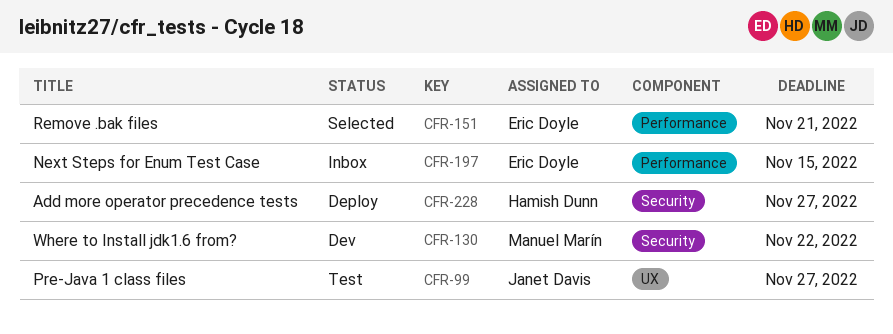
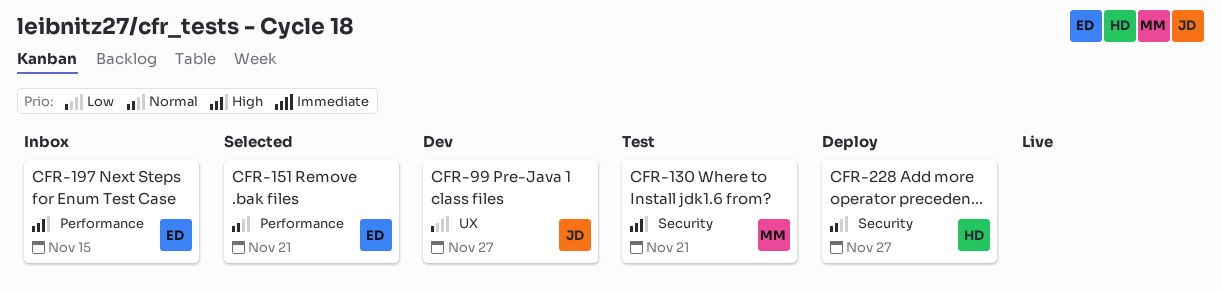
CFR-99, status: Test -> Dev
CFR-130, status: Dev -> Test
CFR-130, due: Nov 22 -> Nov 21

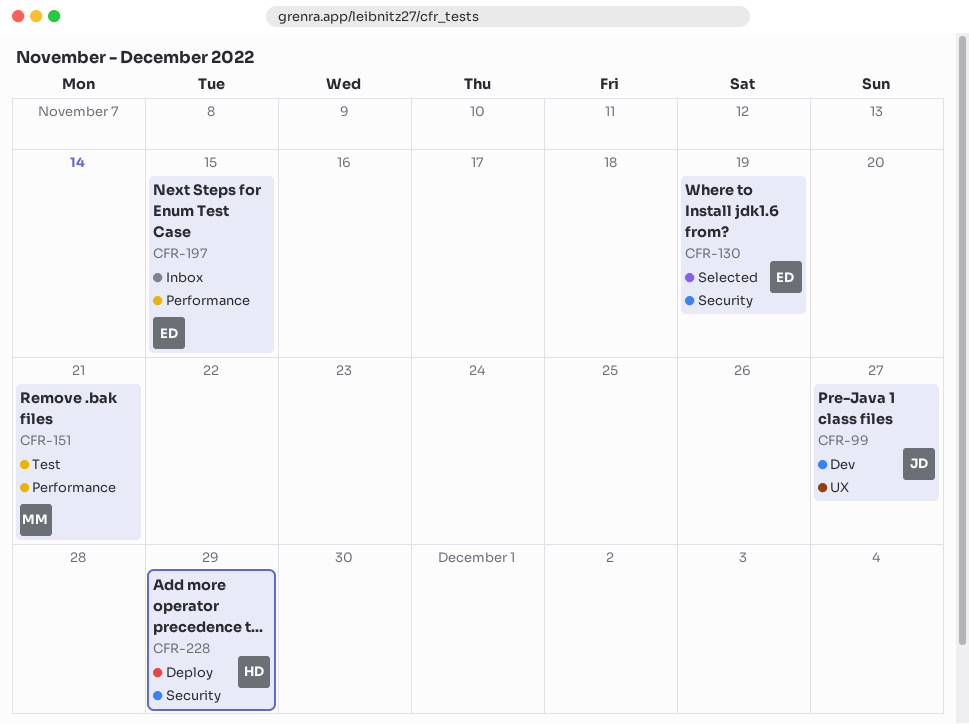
CFR-130, status: Test -> Selected
CFR-130, owner: MM -> ED
CFR-130, due: Nov 21 -> Nov 19
CFR-151, status: Selected -> Test
CFR-151, owner: ED -> MM
CFR-228, due: Nov 27 -> Nov 29

